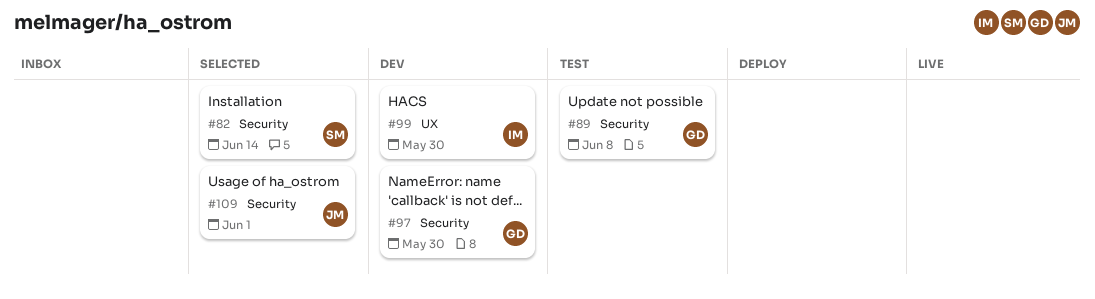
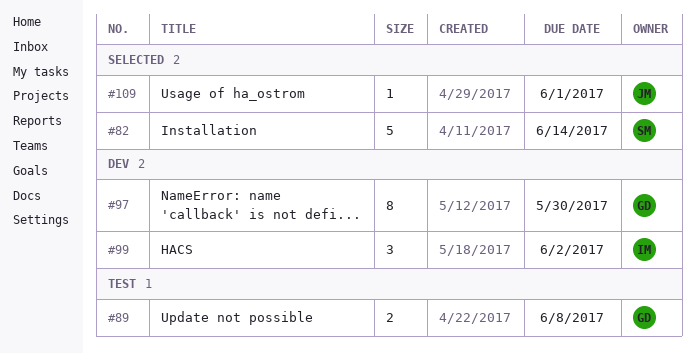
#99, due: May 30 -> Jun 2

